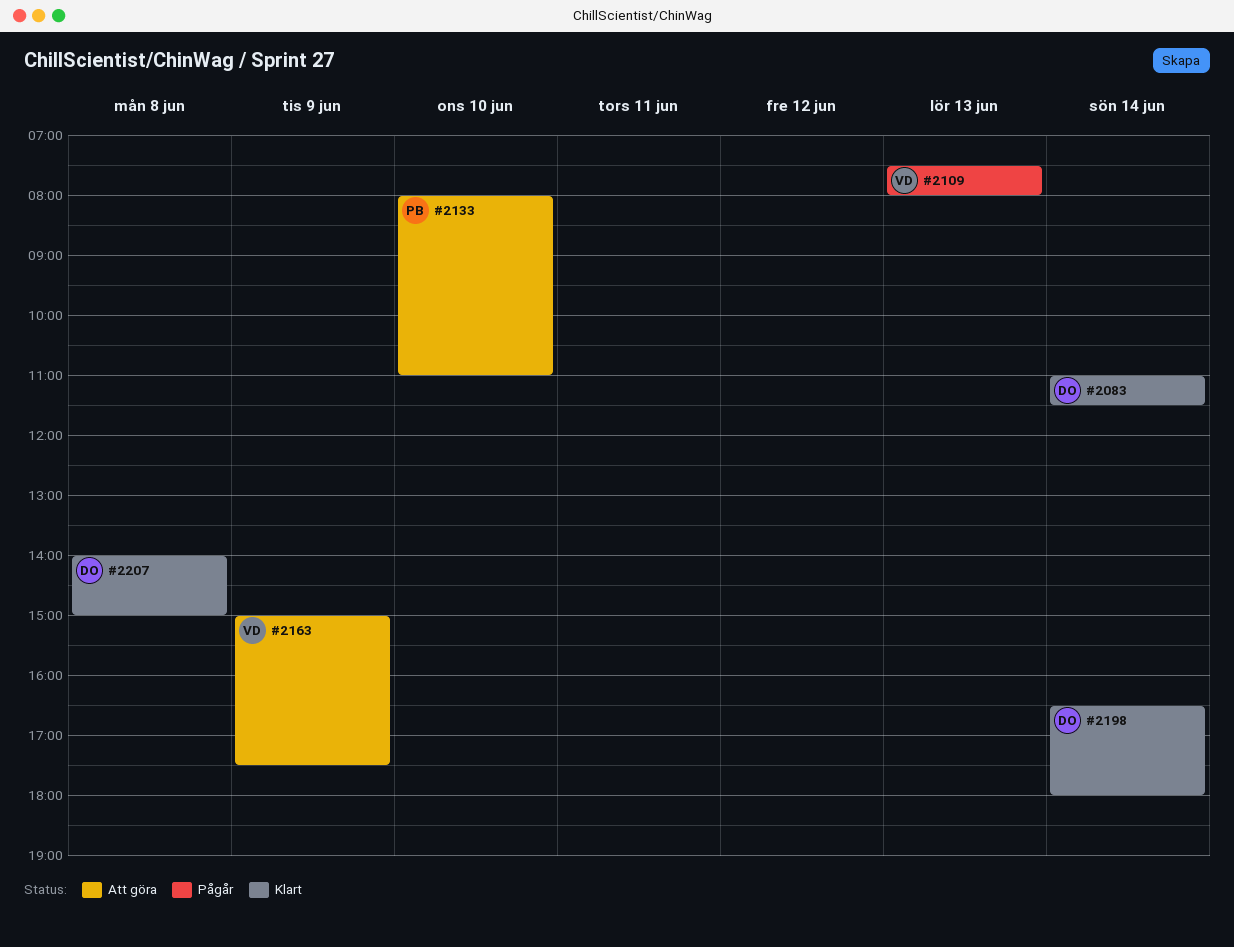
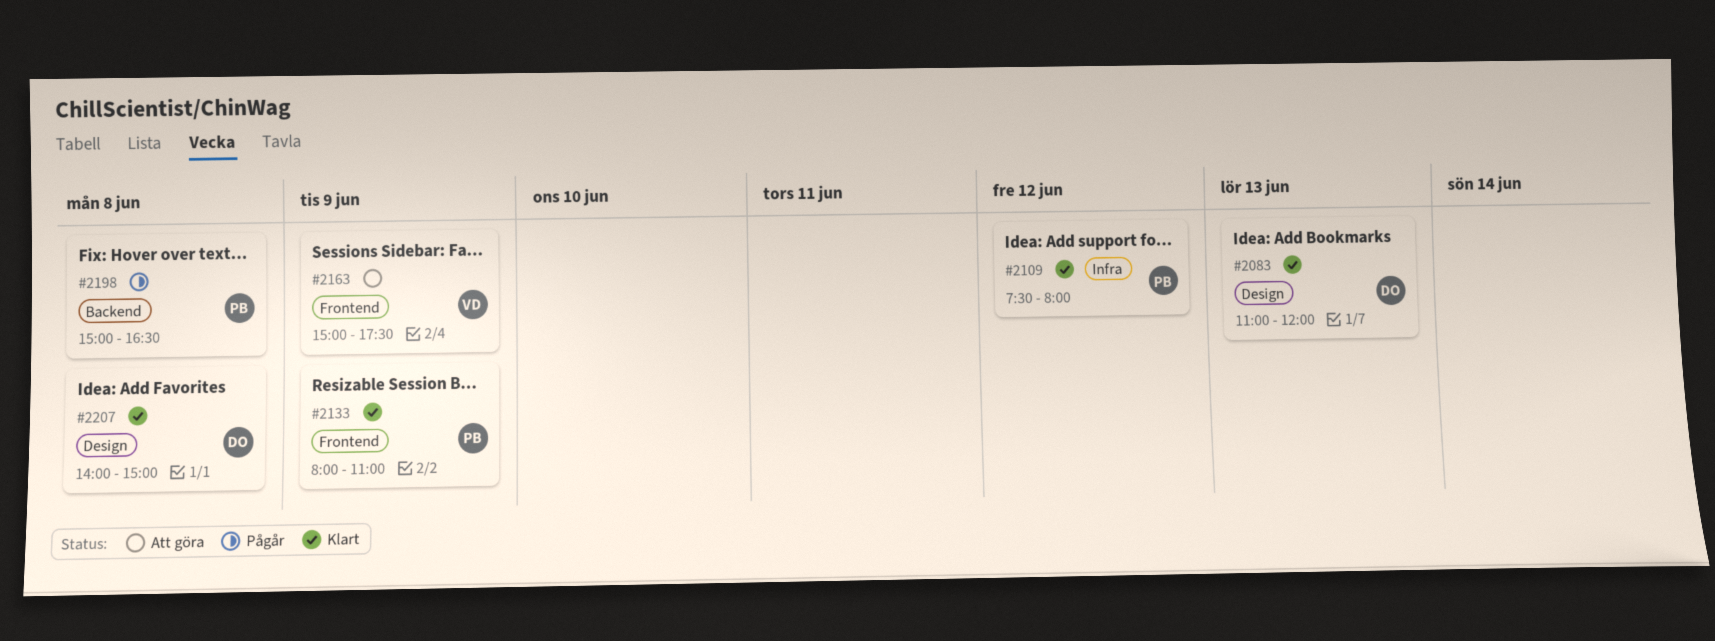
#2083, day: Jun 14 -> Jun 13
#2083, ends: 11:30 -> 12:00
#2109, status: Pågår -> Klart
#2109, owner: VD -> PB
#2109, day: Jun 13 -> Jun 12
#2133, status: Att göra -> Klart
#2133, day: Jun 10 -> Jun 9
#2198, status: Klart -> Pågår
#2198, owner: DO -> PB
#2198, day: Jun 14 -> Jun 8
#2198, begins: 16:30 -> 15:00
#2198, ends: 18:00 -> 16:30

